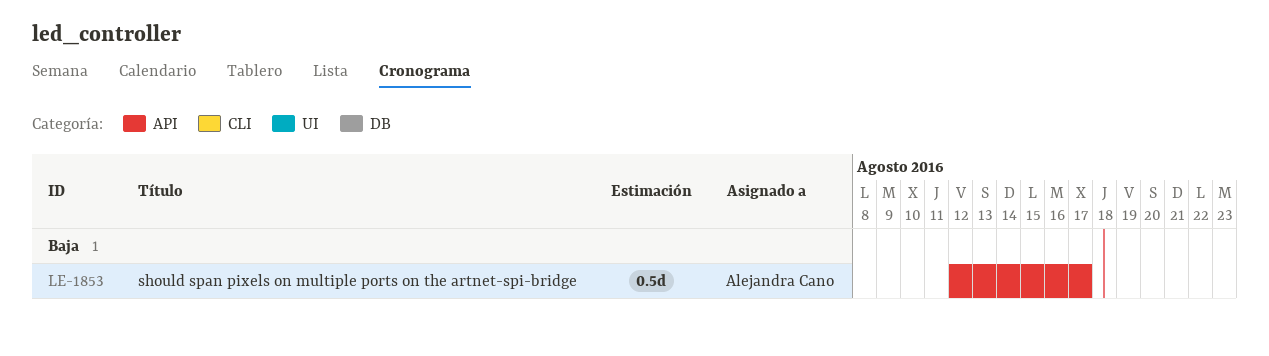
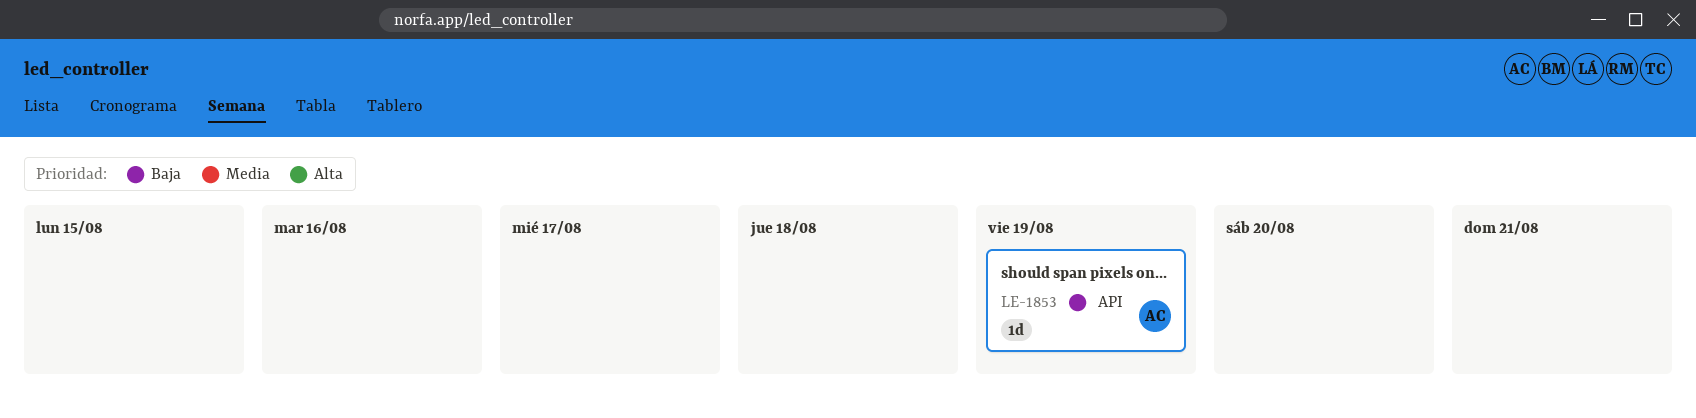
LE-1853, estimate: 0.5d -> 1d
LE-1853, due: Aug 17 -> Aug 19

